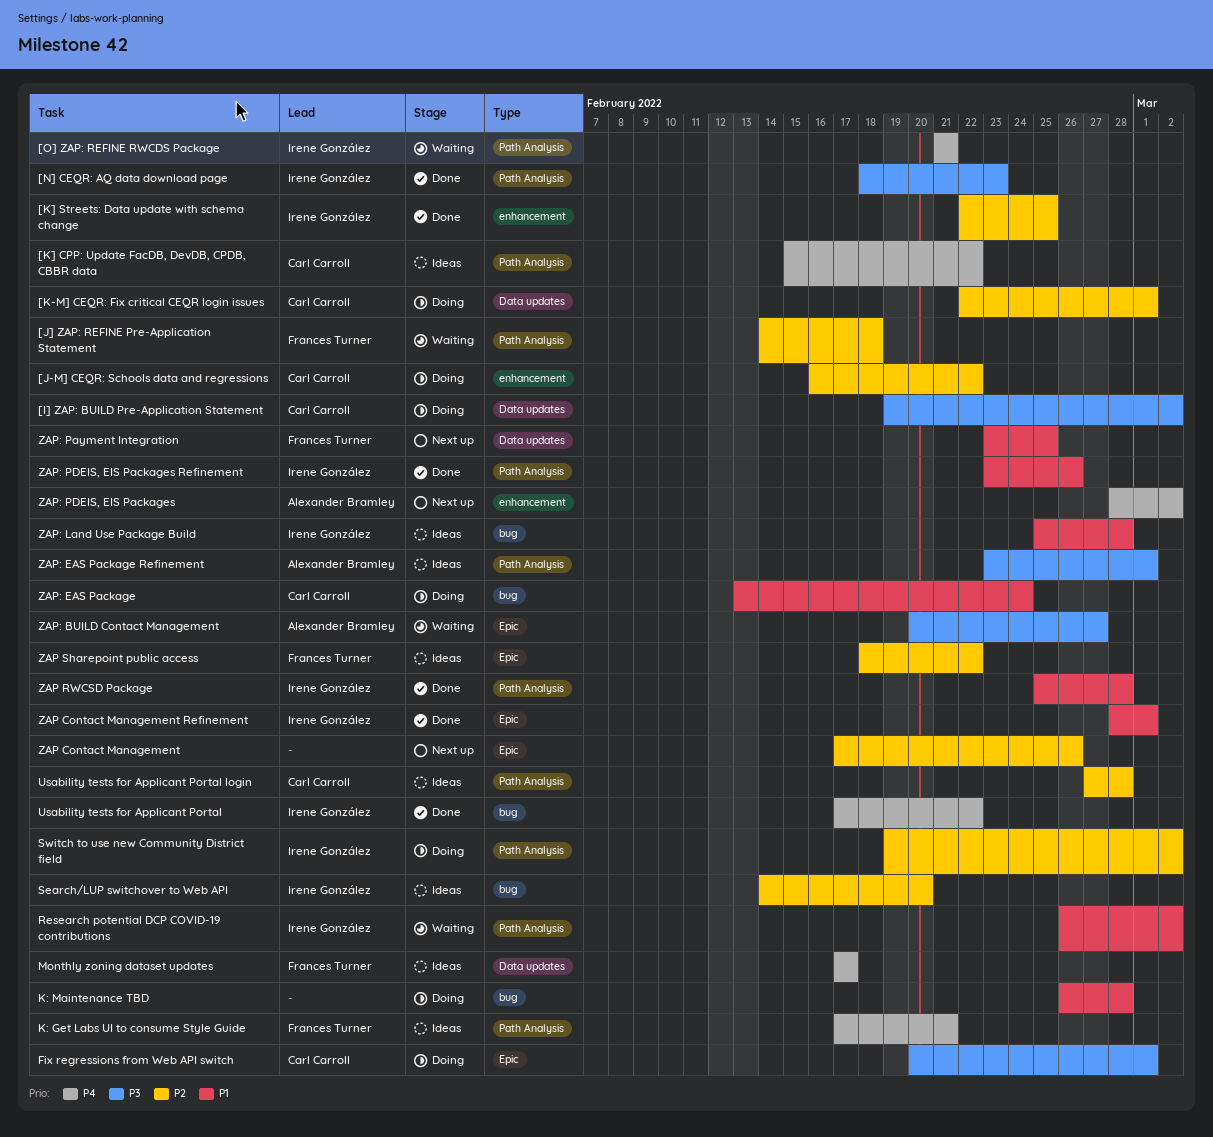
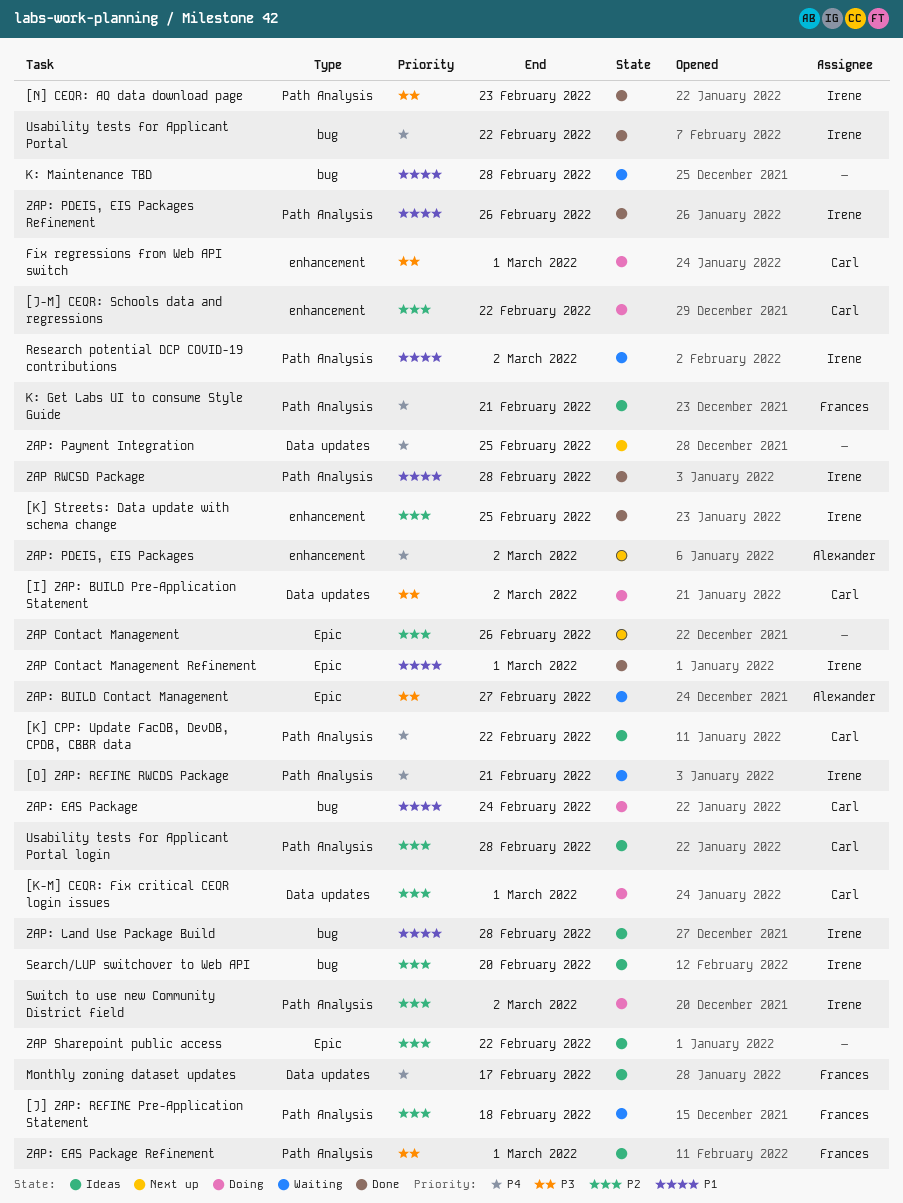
Fix regressions from Web API switch, label: Epic -> enhancement
K: Maintenance TBD, status: Doing -> Waiting
ZAP Sharepoint public access, owner: Frances Turner -> none
ZAP: EAS Package Refinement, owner: Alexander Bramley -> Frances Turner
ZAP: Payment Integration, owner: Frances Turner -> none
ZAP: Payment Integration, priority: P1 -> P4

